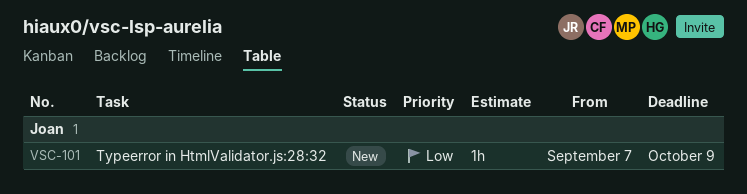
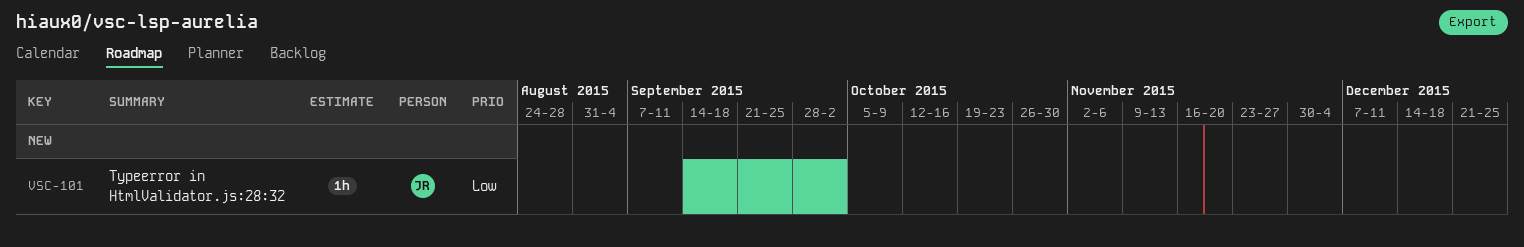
VSC-101, start: Sep 7 -> Sep 14
VSC-101, due: Oct 9 -> Oct 2

